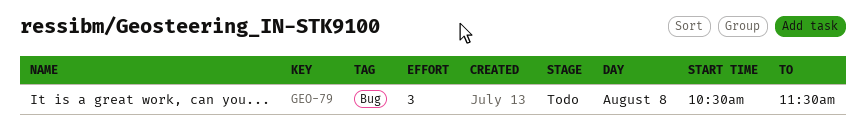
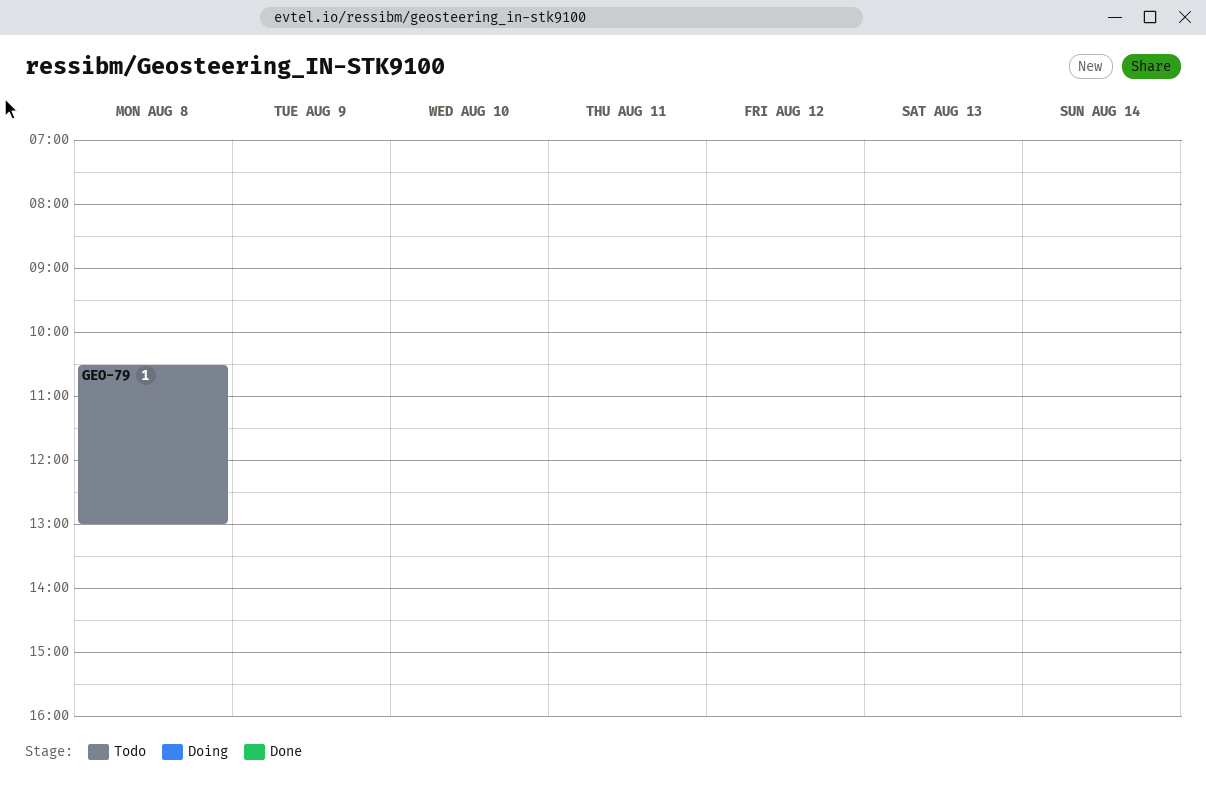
GEO-79, estimate: 3 -> 1
GEO-79, ends: 11:30 -> 13:00

